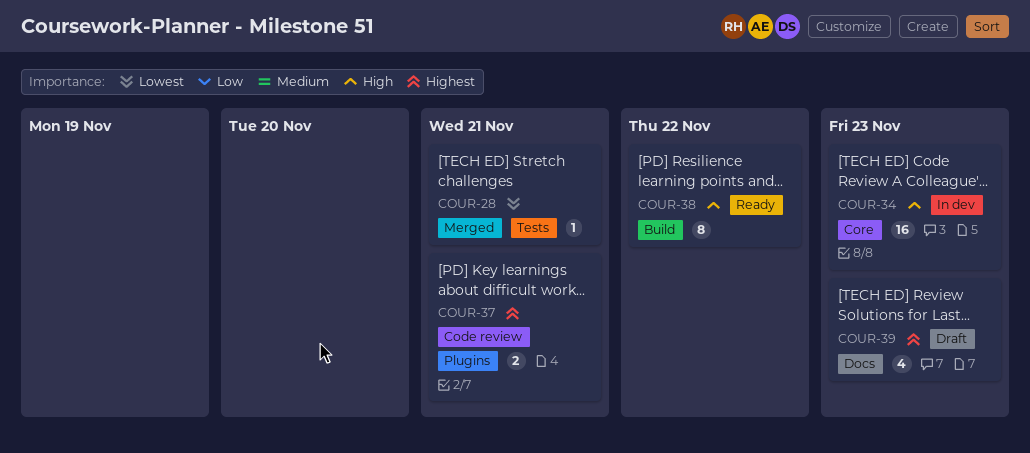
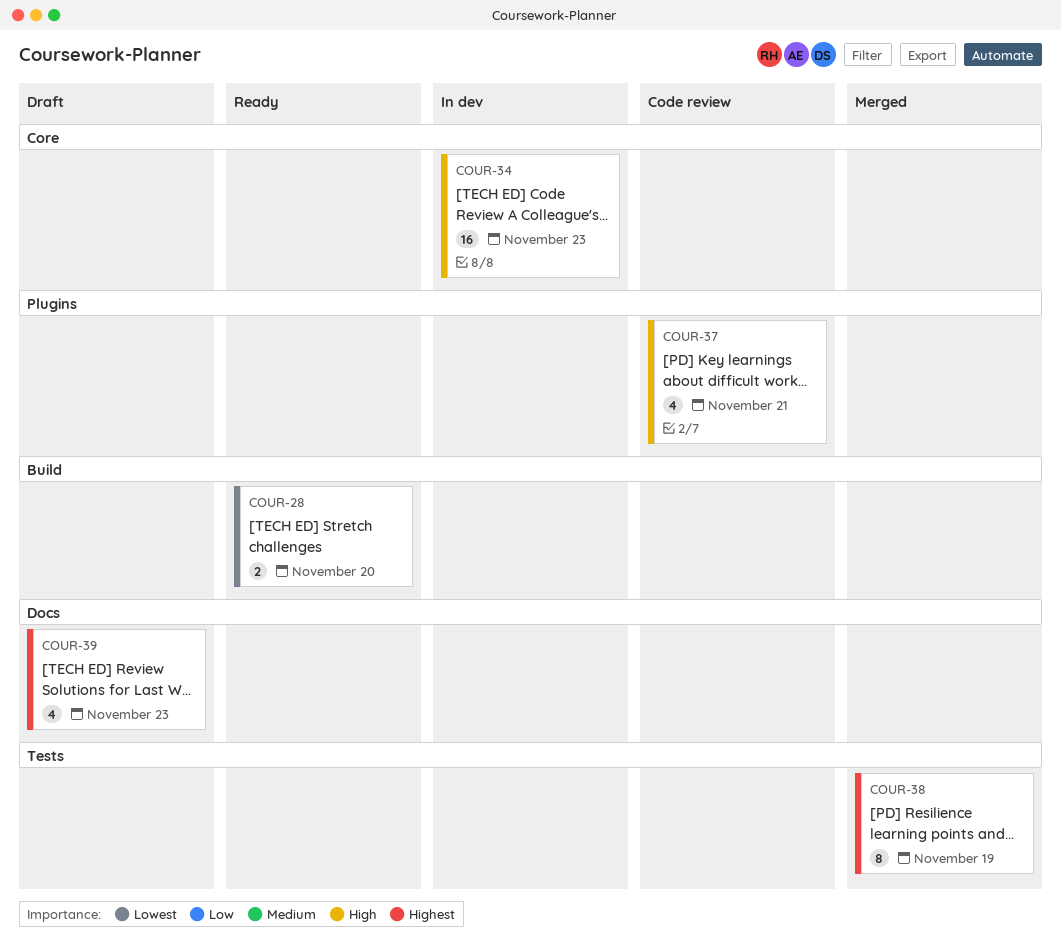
COUR-28, status: Merged -> Ready
COUR-28, label: Tests -> Build
COUR-28, estimate: 1 -> 2
COUR-28, due: Nov 21 -> Nov 20
COUR-37, priority: Highest -> High
COUR-37, estimate: 2 -> 4
COUR-38, status: Ready -> Merged
COUR-38, priority: High -> Highest
COUR-38, label: Build -> Tests
COUR-38, due: Nov 22 -> Nov 19

